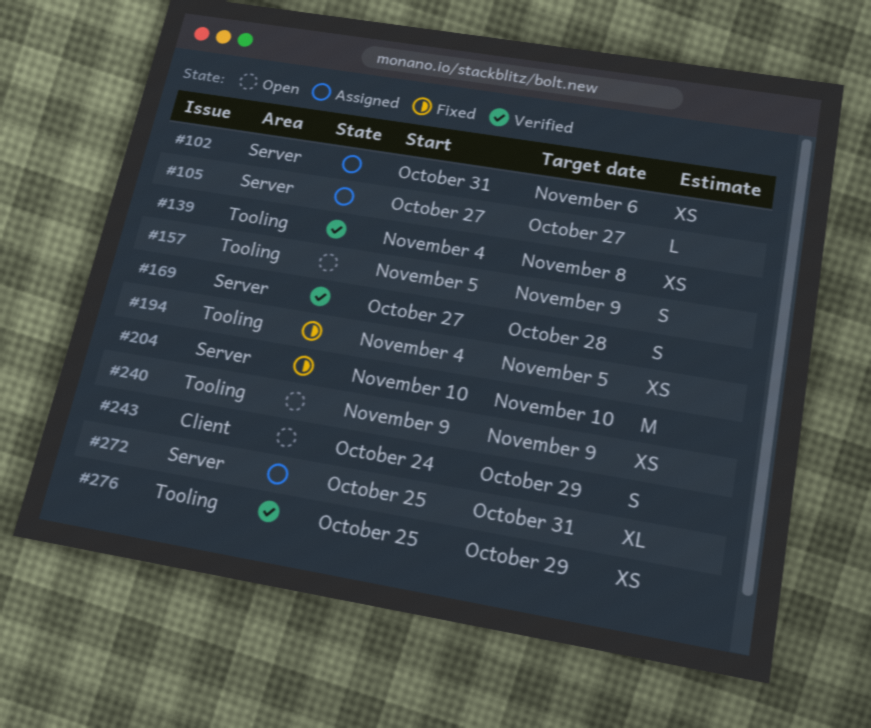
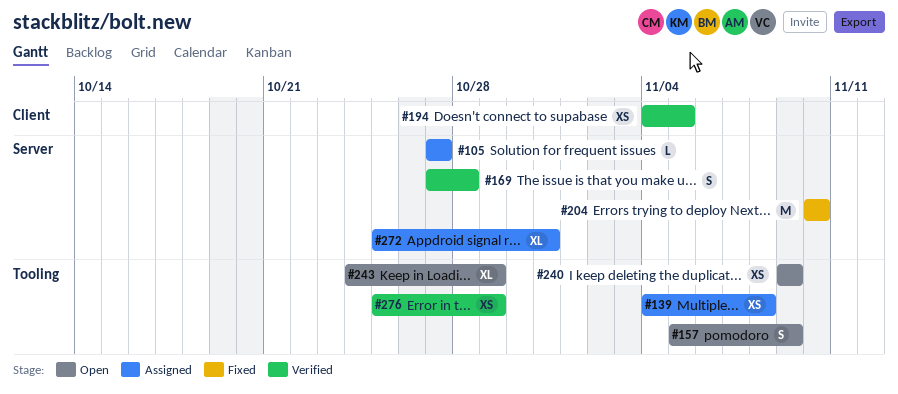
#102: present -> none
#139, status: Verified -> Assigned
#194, status: Fixed -> Verified
#194, label: Tooling -> Client
#243, label: Client -> Tooling
#243, estimate: S -> XL

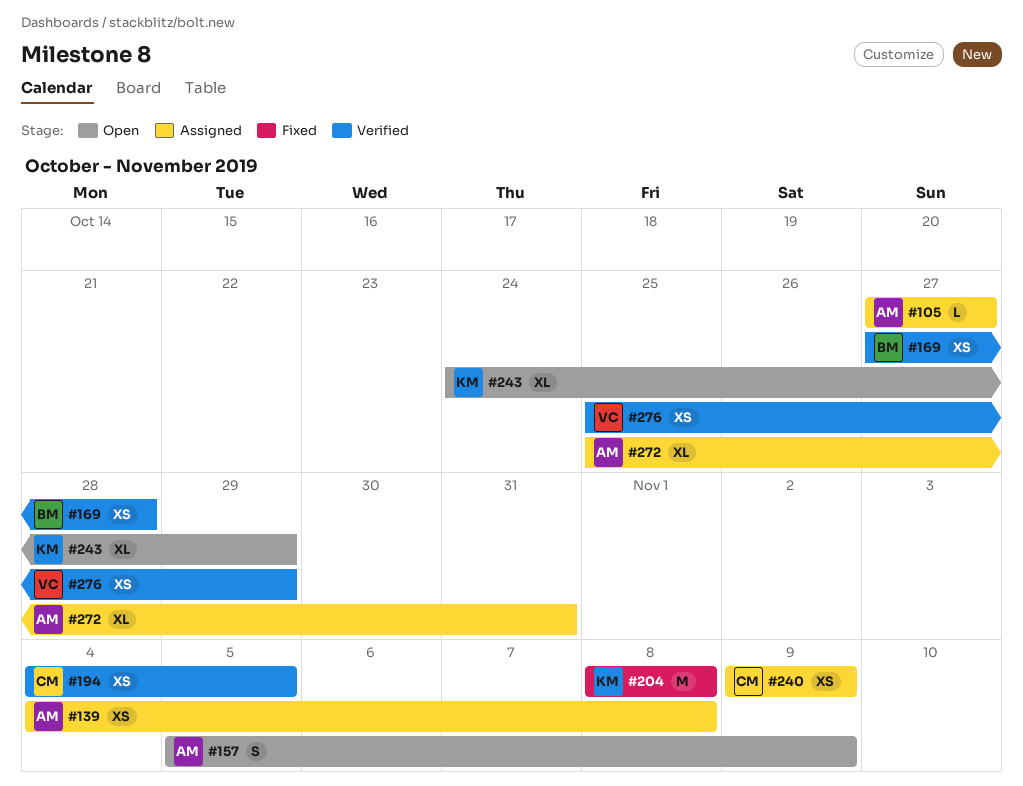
#169, estimate: S -> XS
#204, start: Nov 10 -> Nov 8
#204, due: Nov 10 -> Nov 8
#240, status: Open -> Assigned

